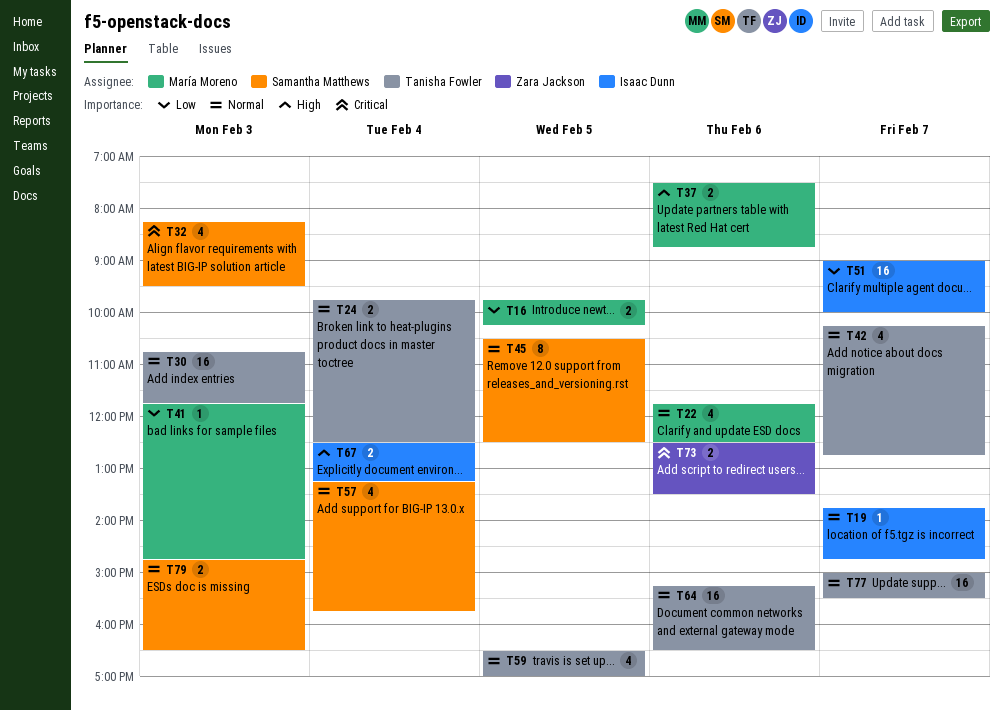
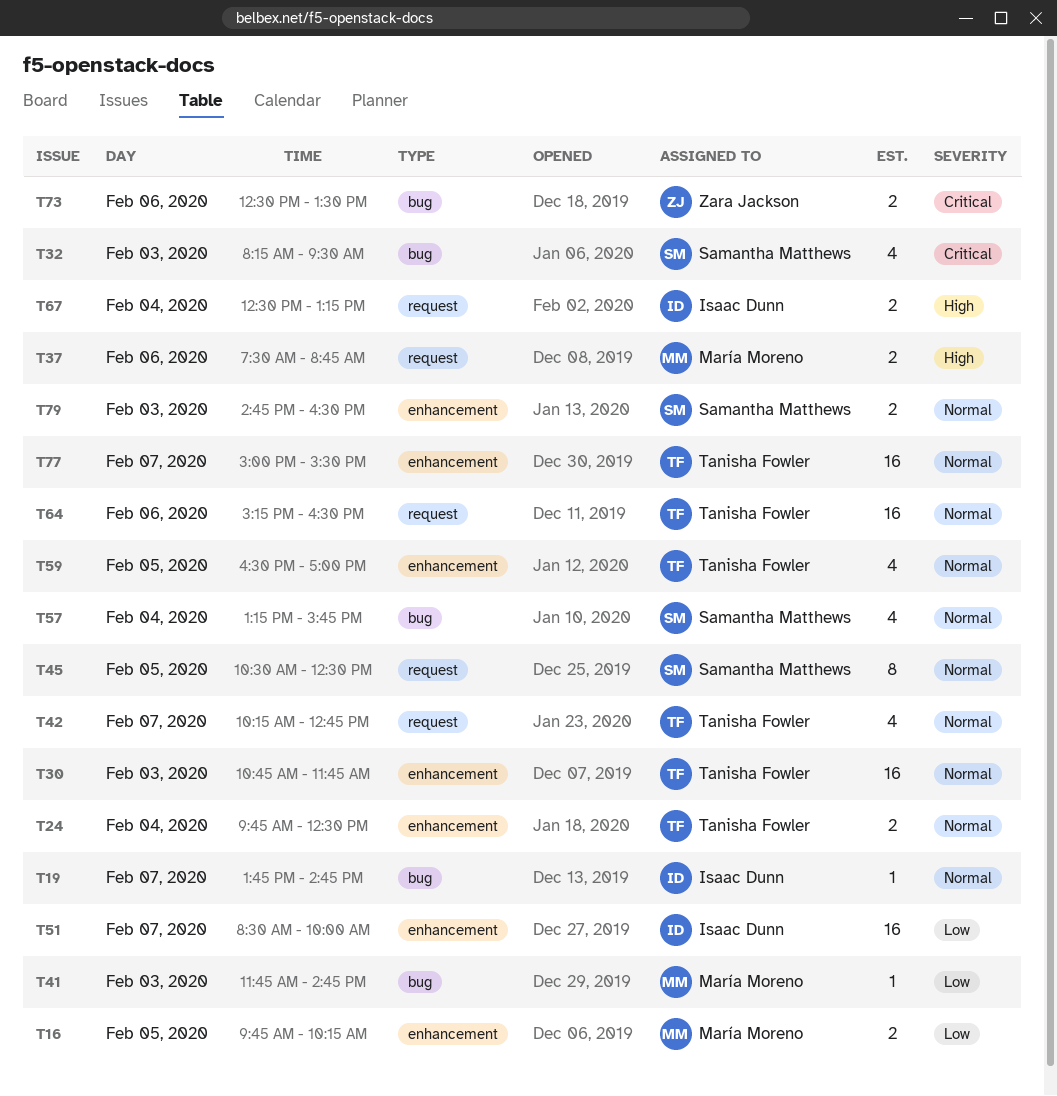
T22: present -> none
T51, begins: 09:00 -> 08:30

